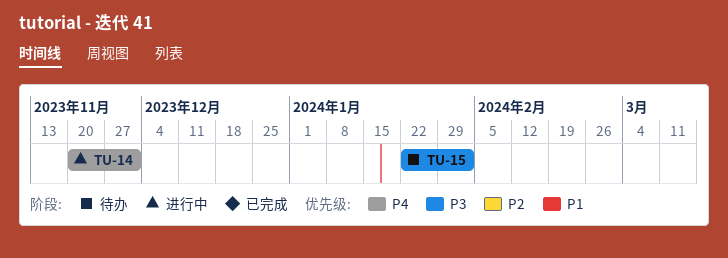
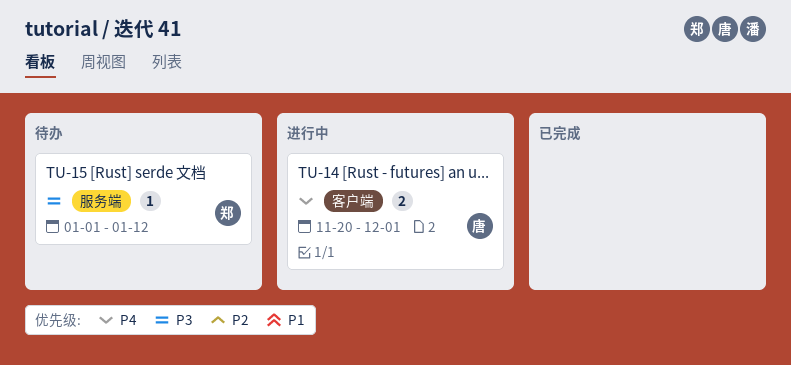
TU-15, start: Jan 22 -> Jan 1
TU-15, due: Feb 2 -> Jan 12

